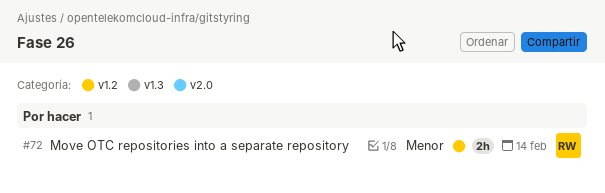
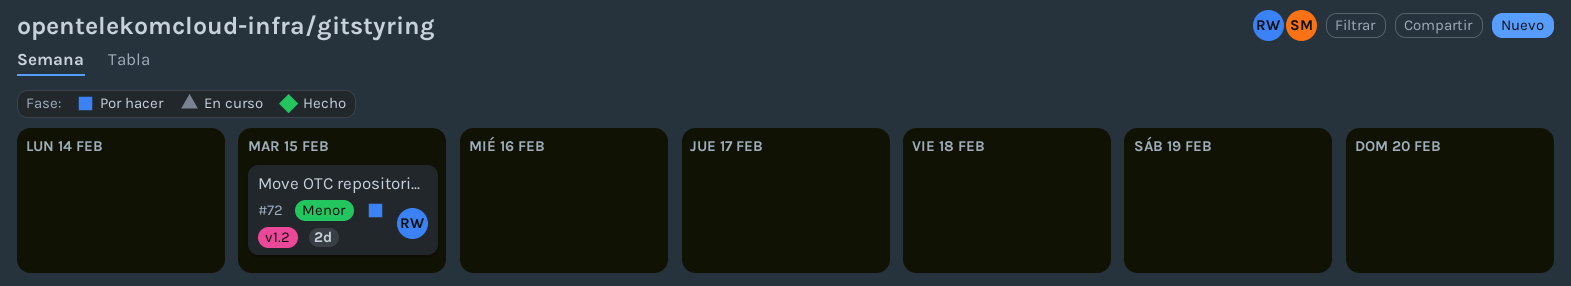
#72, estimate: 2h -> 2d
#72, due: Feb 14 -> Feb 15

